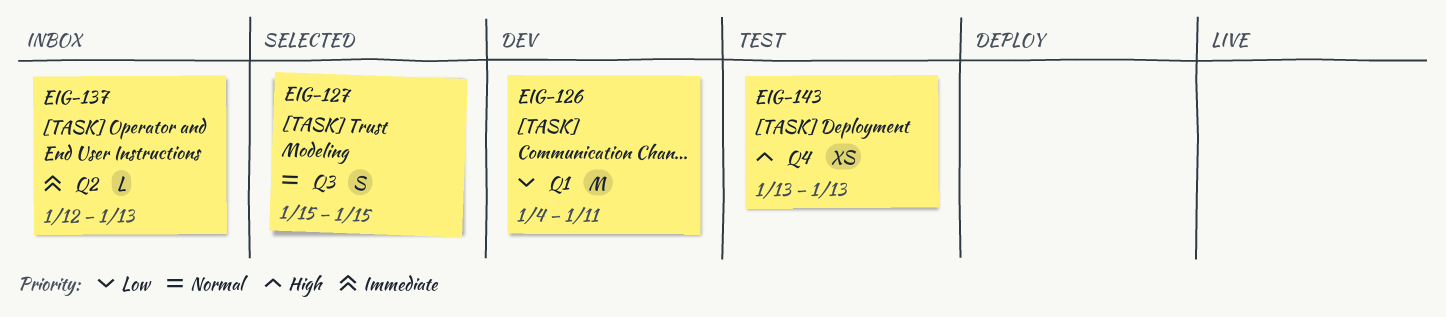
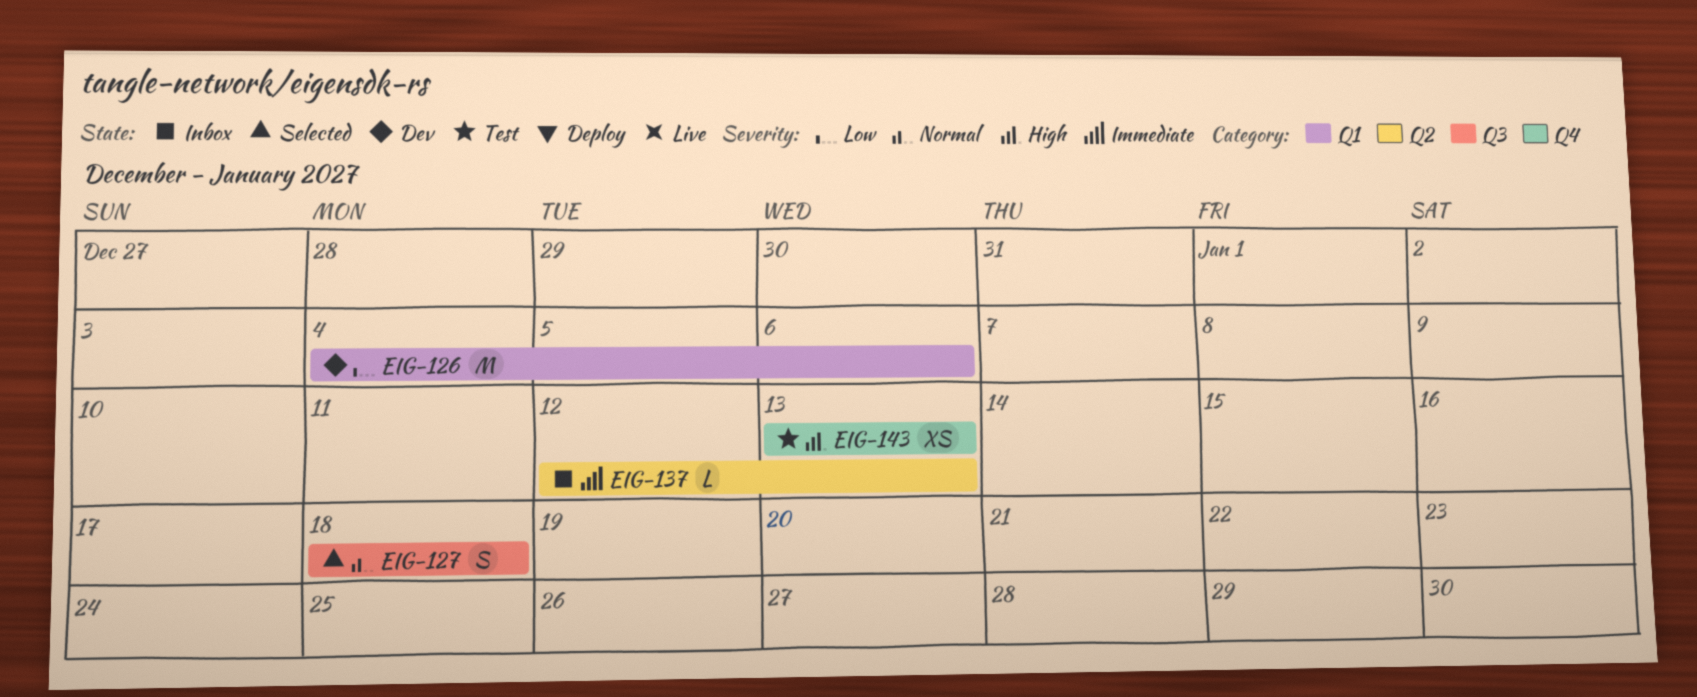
EIG-126, due: Jan 11 -> Jan 6
EIG-127, start: Jan 15 -> Jan 18
EIG-127, due: Jan 15 -> Jan 18

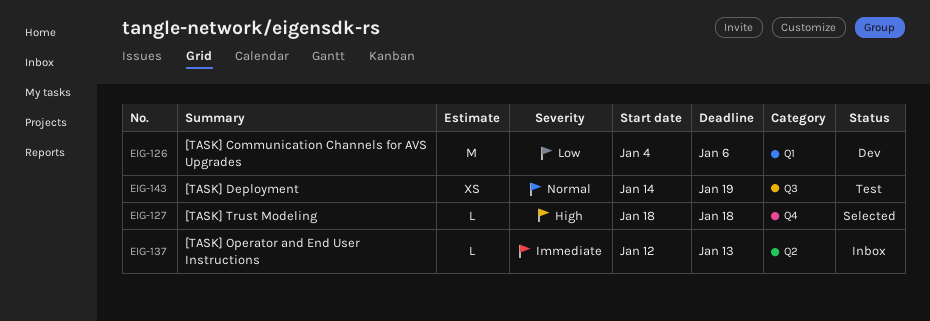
EIG-127, priority: Normal -> High
EIG-127, label: Q3 -> Q4
EIG-127, estimate: S -> L
EIG-143, priority: High -> Normal
EIG-143, label: Q4 -> Q3
EIG-143, start: Jan 13 -> Jan 14
EIG-143, due: Jan 13 -> Jan 19

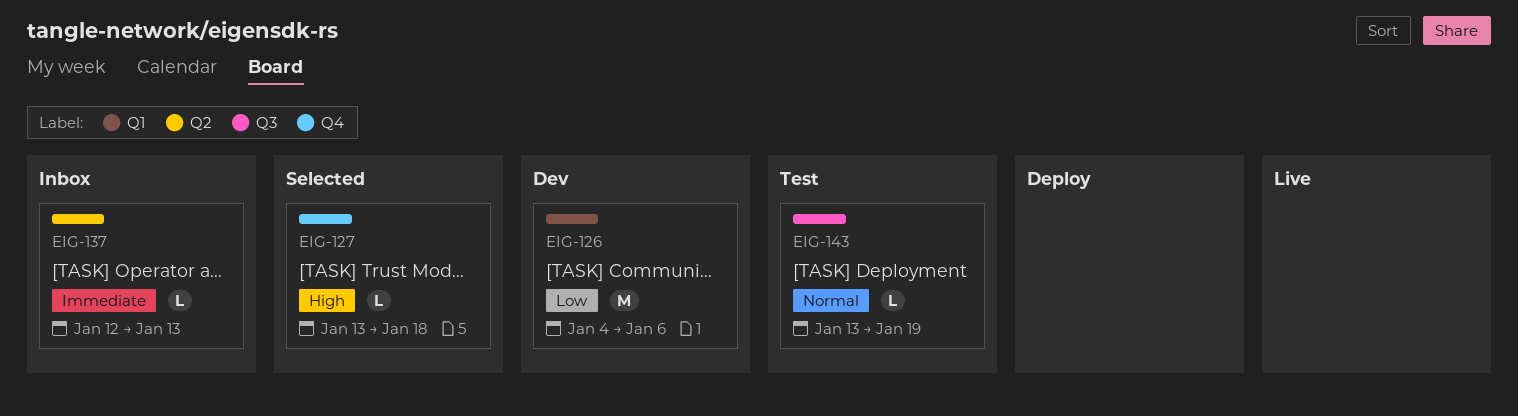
EIG-127, start: Jan 18 -> Jan 13
EIG-143, estimate: XS -> L
EIG-143, start: Jan 14 -> Jan 13

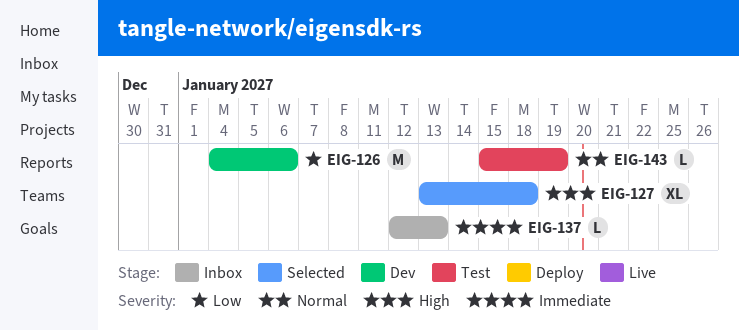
EIG-127, estimate: L -> XL
EIG-143, start: Jan 13 -> Jan 15

